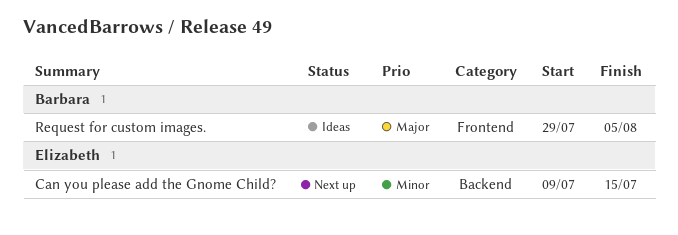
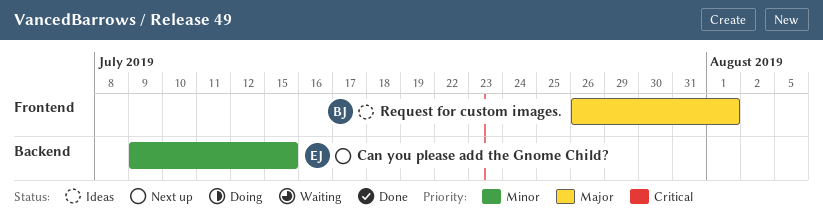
Request for custom images., start: Jul 29 -> Jul 26
Request for custom images., due: Aug 5 -> Aug 1

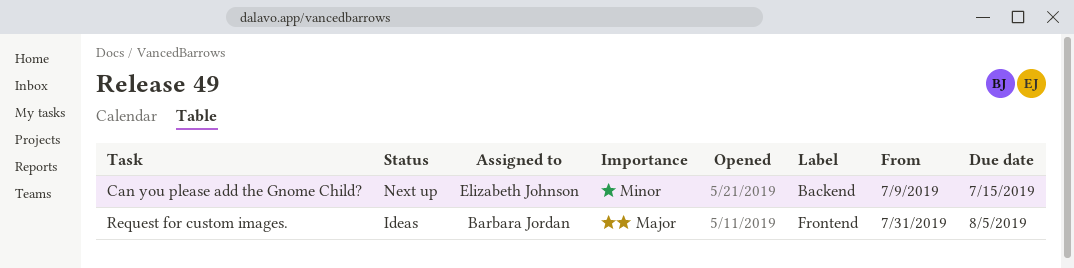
Request for custom images., start: Jul 26 -> Jul 31
Request for custom images., due: Aug 1 -> Aug 5

